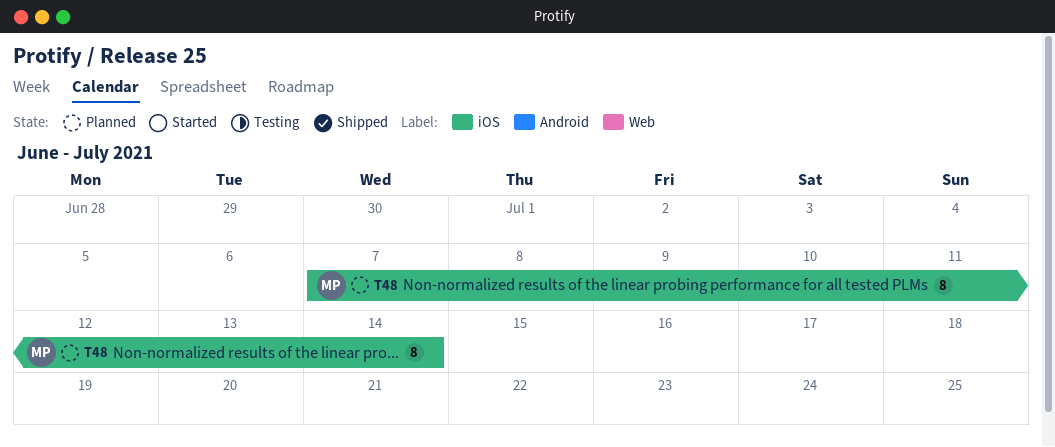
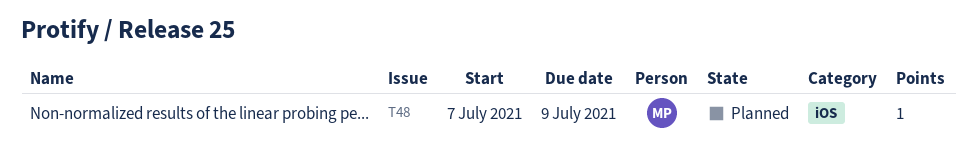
T48, estimate: 8 -> 1
T48, due: Jul 14 -> Jul 9

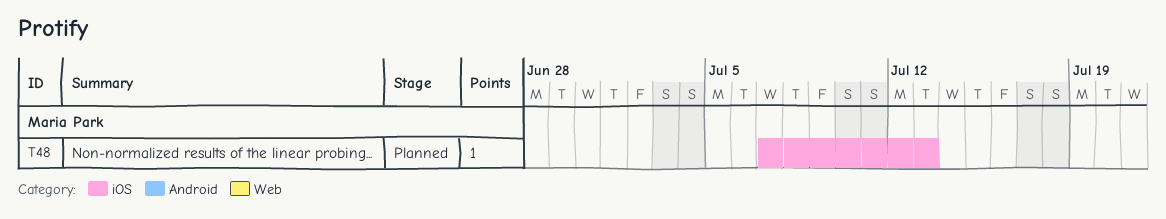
T48, due: Jul 9 -> Jul 13

